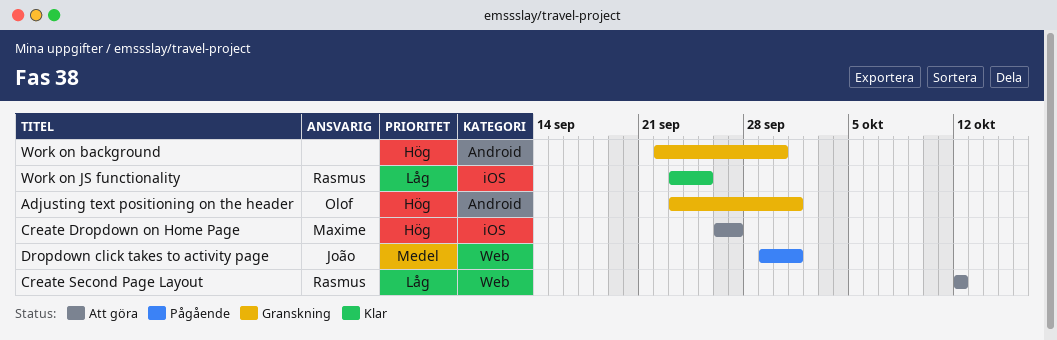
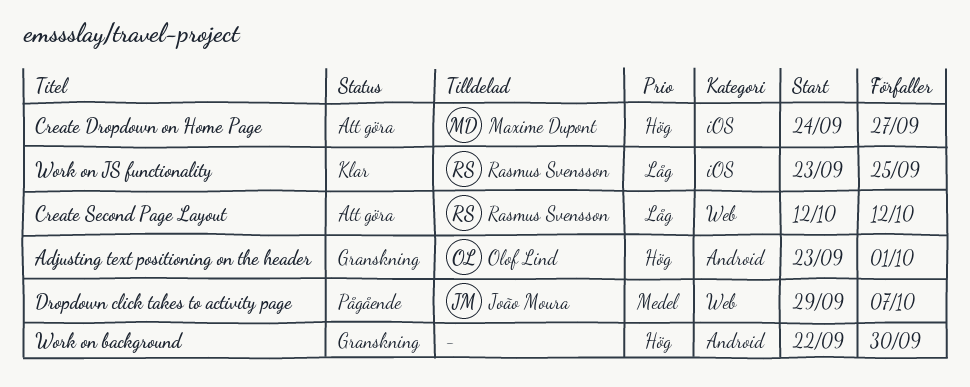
Create Dropdown on Home Page, start: Sep 26 -> Sep 24
Dropdown click takes to activity page, due: Oct 1 -> Oct 7

